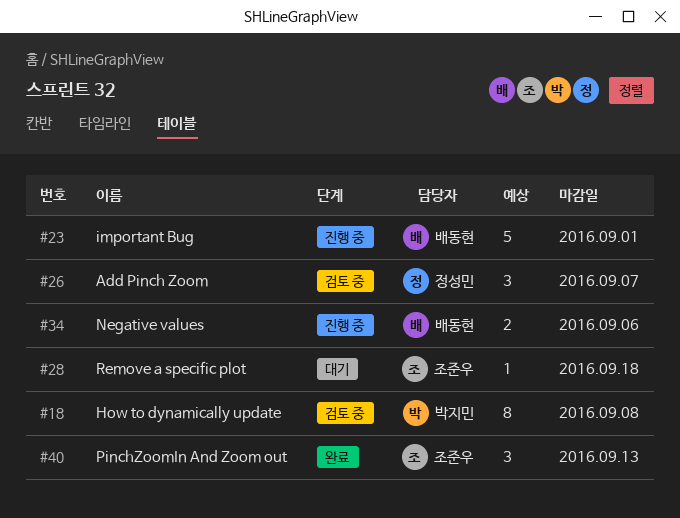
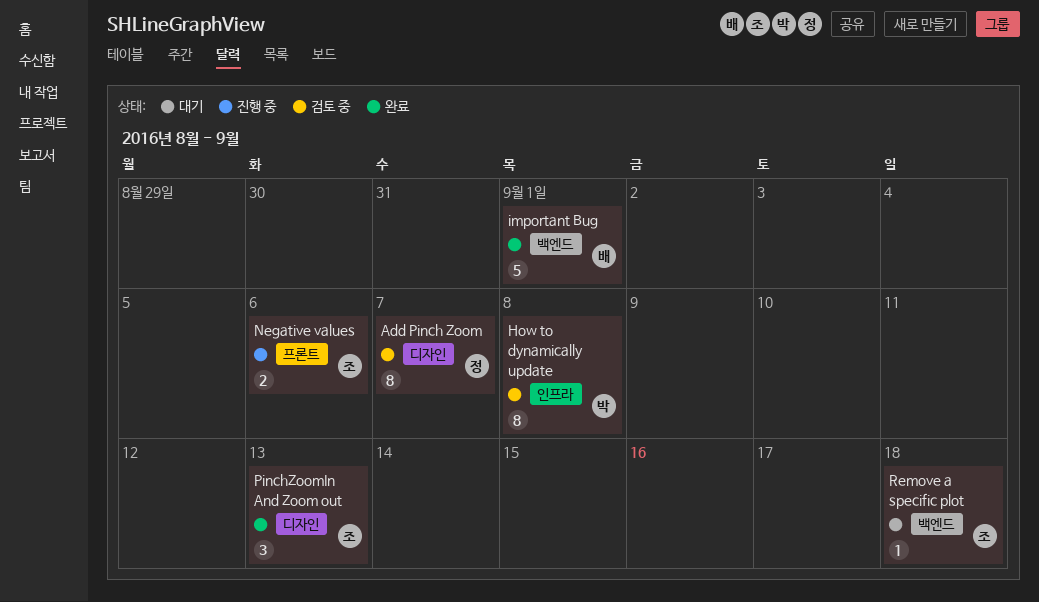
Add Pinch Zoom, estimate: 3 -> 8
important Bug, status: 진행 중 -> 완료
Negative values, owner: 배동현 -> 조준우

